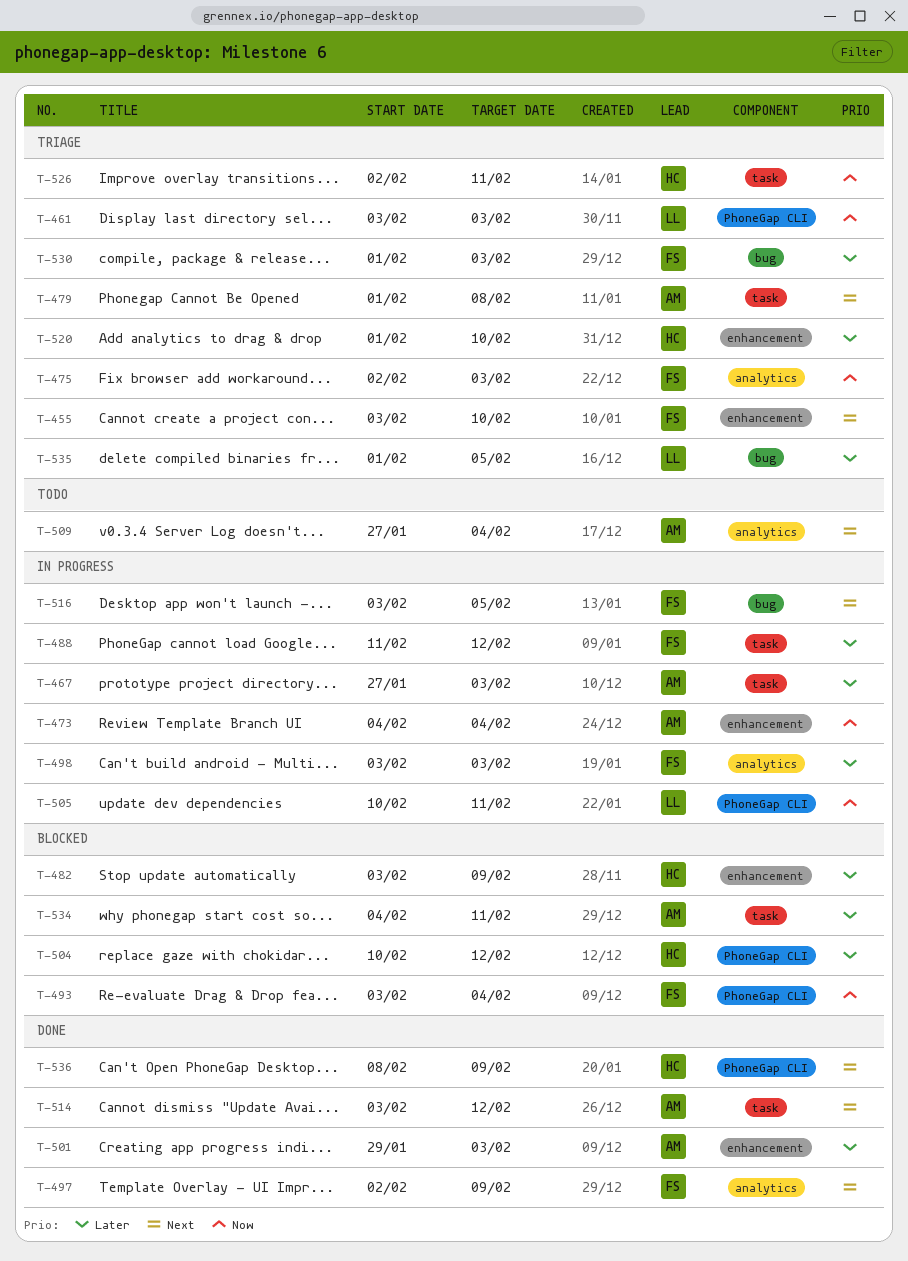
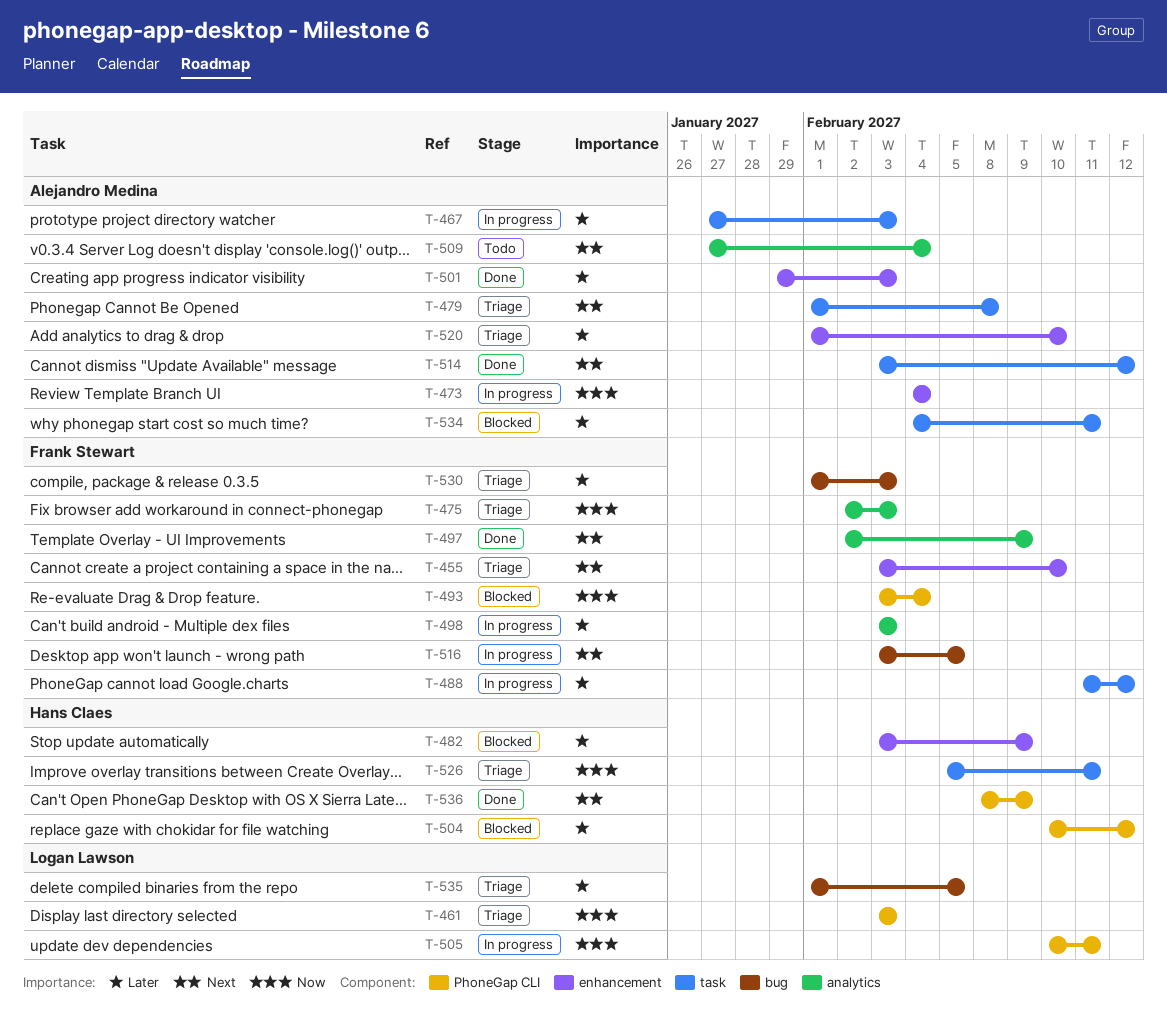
T-520, owner: Hans Claes -> Alejandro Medina
T-526, start: Feb 2 -> Feb 5

